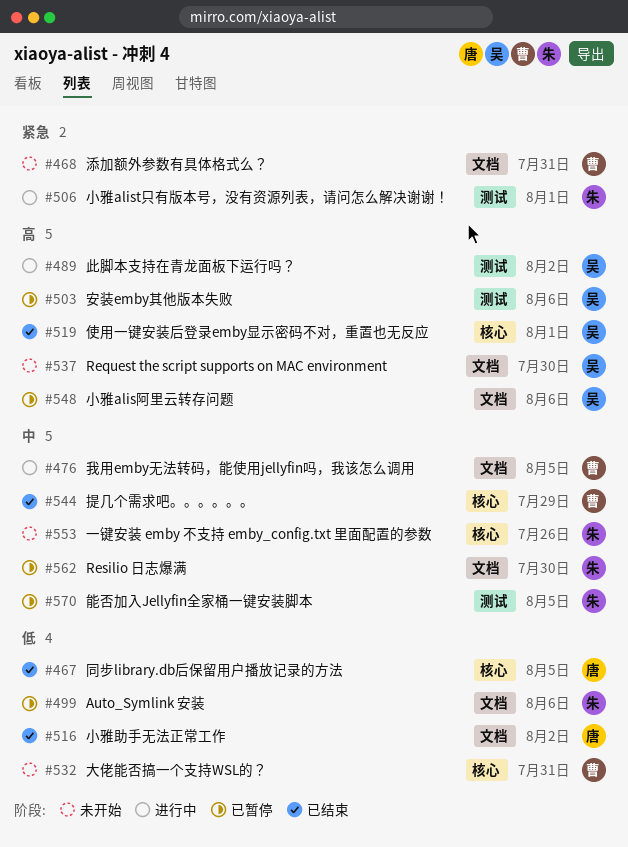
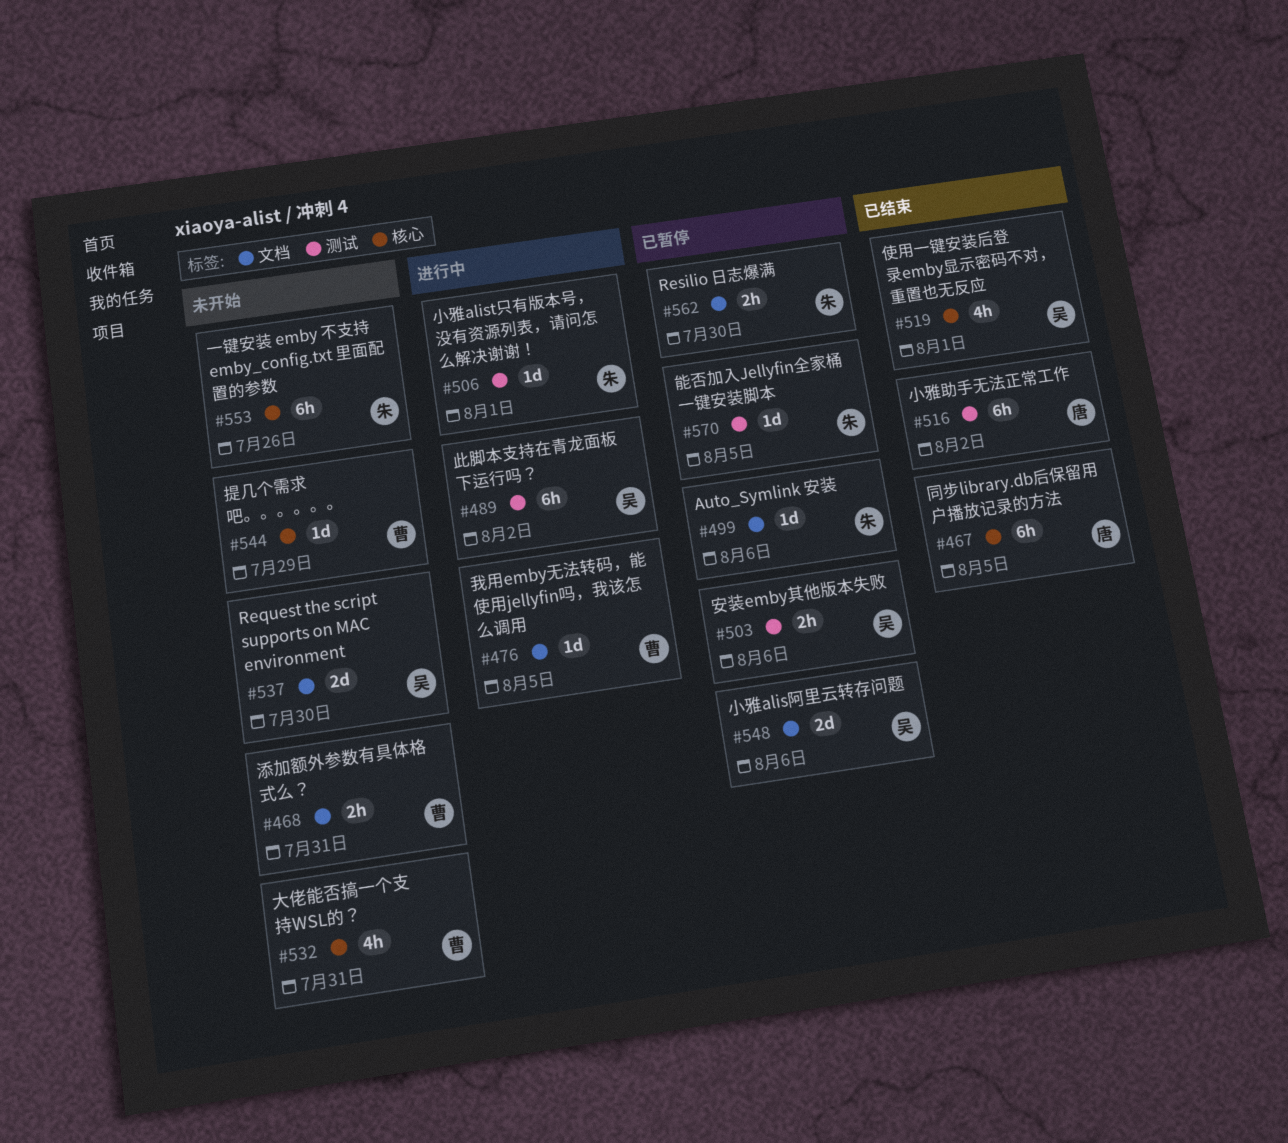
#516, label: 文档 -> 测试
#544, status: 已结束 -> 未开始

